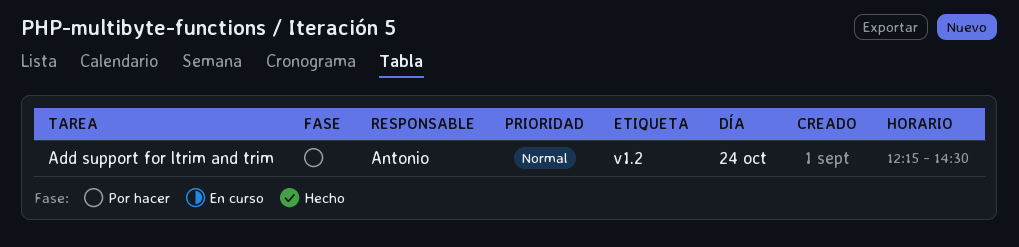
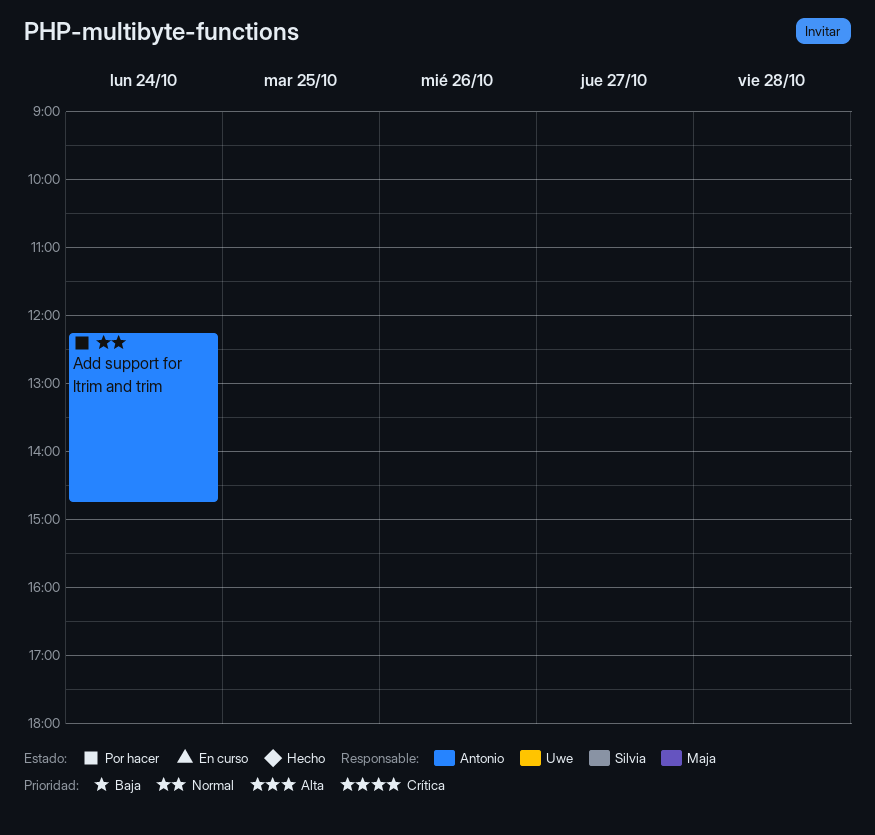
Add support for ltrim and trim, ends: 14:30 -> 14:45

